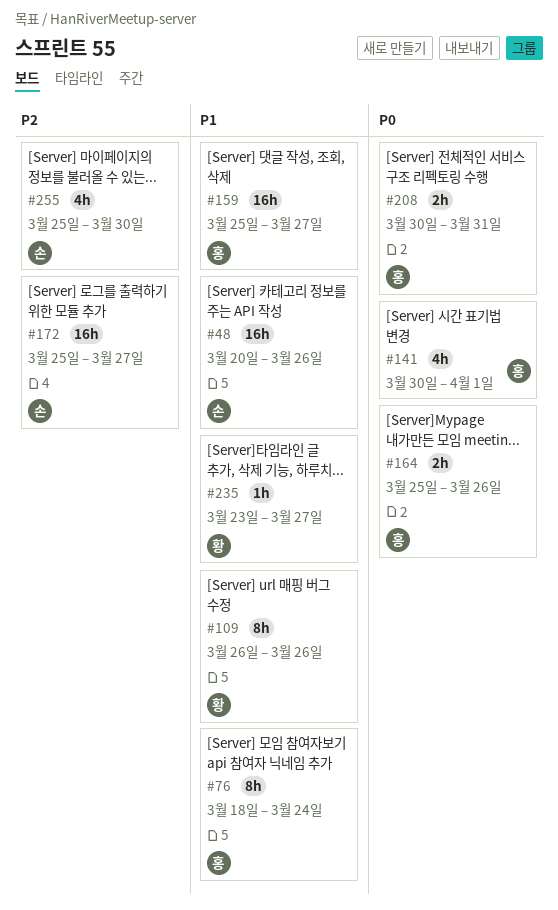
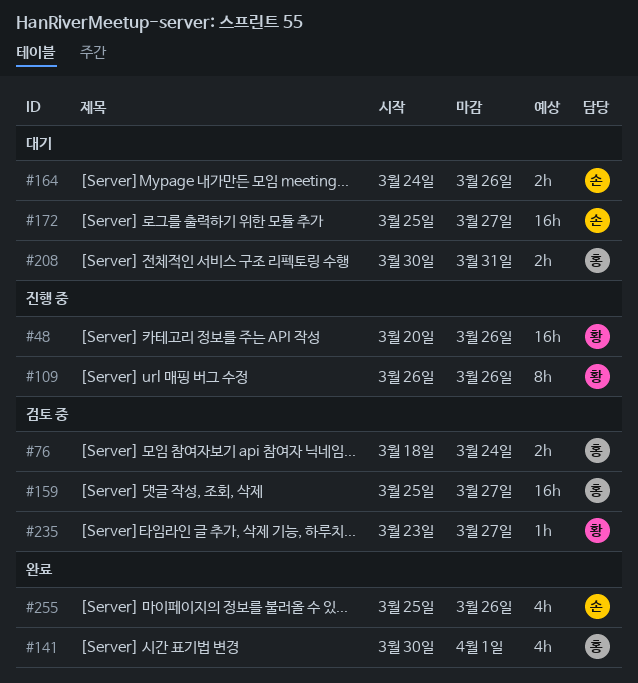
#48, owner: 손 -> 황
#76, estimate: 8h -> 2h
#164, owner: 홍 -> 손
#164, start: Mar 25 -> Mar 24
#255, due: Mar 30 -> Mar 26

